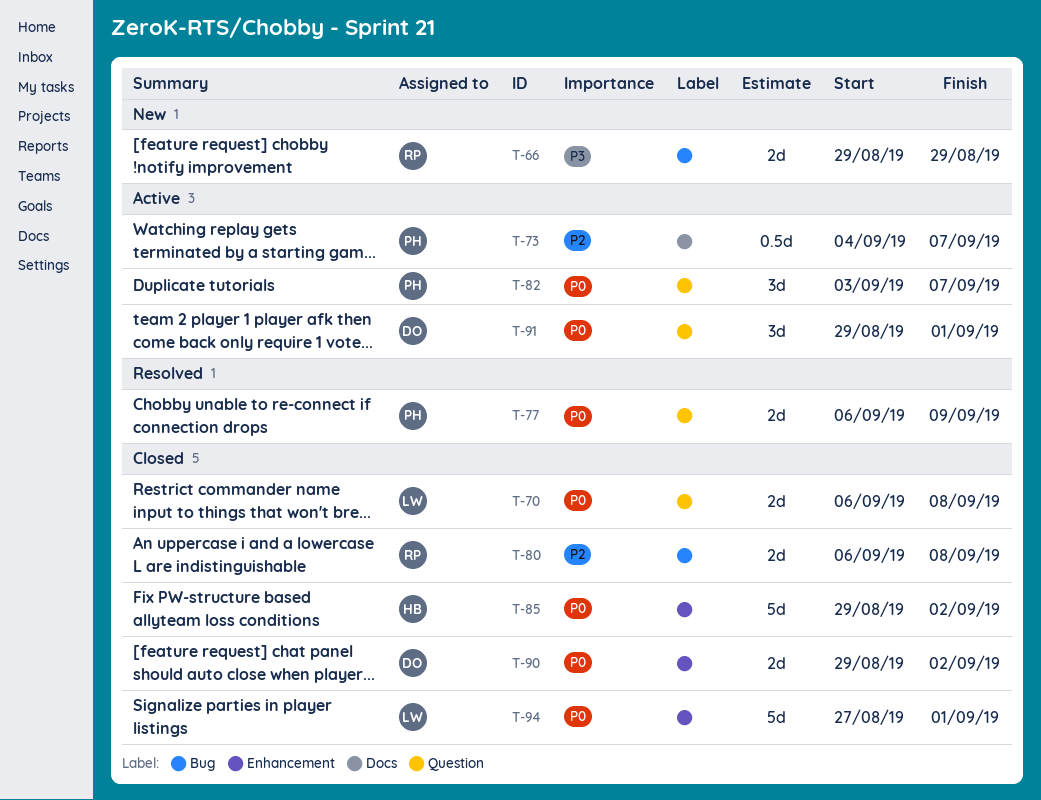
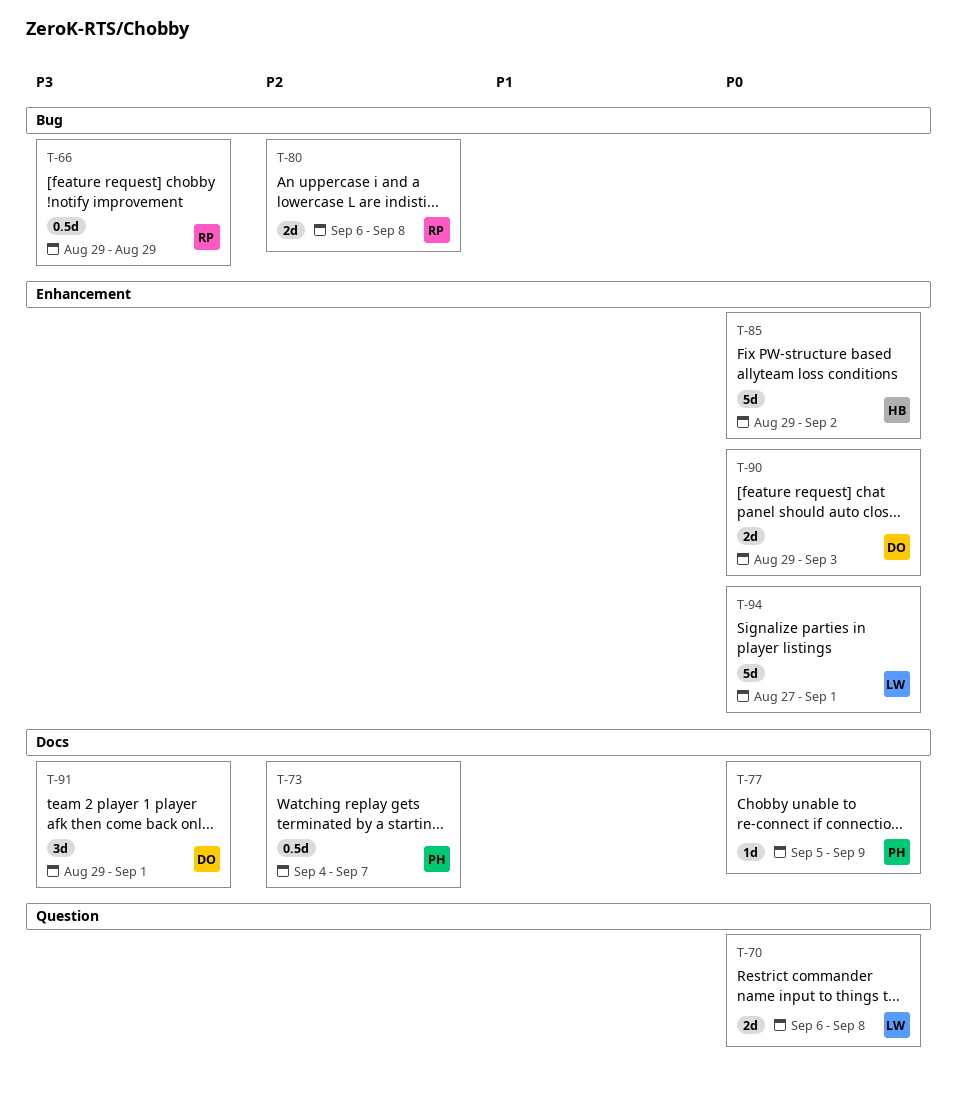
T-66, estimate: 2d -> 0.5d
T-77, label: Question -> Docs
T-77, estimate: 2d -> 1d
T-77, start: Sep 6 -> Sep 5
T-82: present -> none
T-90, due: Sep 2 -> Sep 3
T-91, priority: P0 -> P3
T-91, label: Question -> Docs

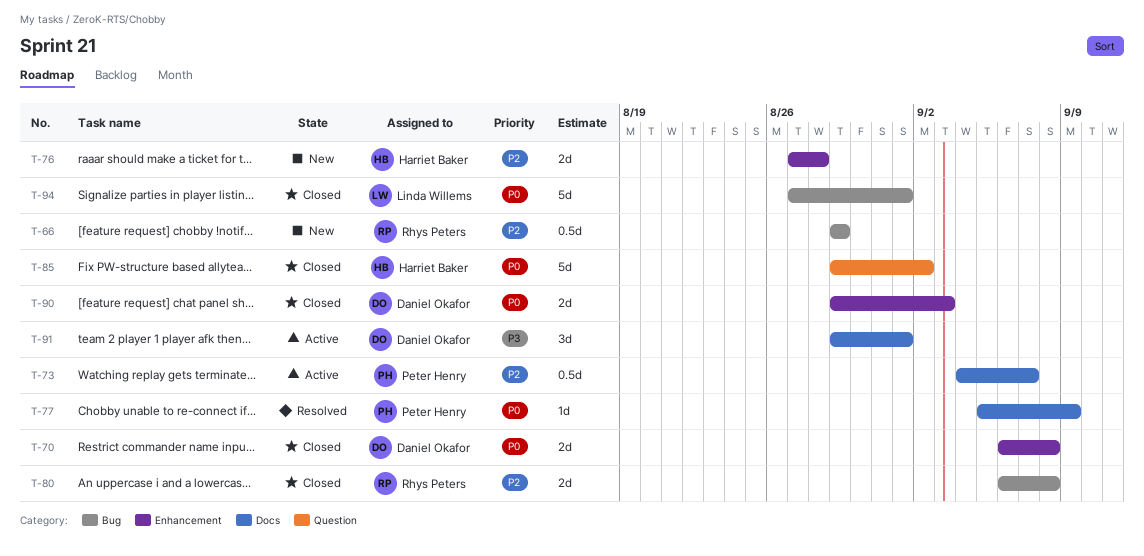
T-66, priority: P3 -> P2
T-70, owner: Linda Willems -> Daniel Okafor
T-70, label: Question -> Enhancement
T-76: none -> present
T-85, label: Enhancement -> Question
T-94, label: Enhancement -> Bug

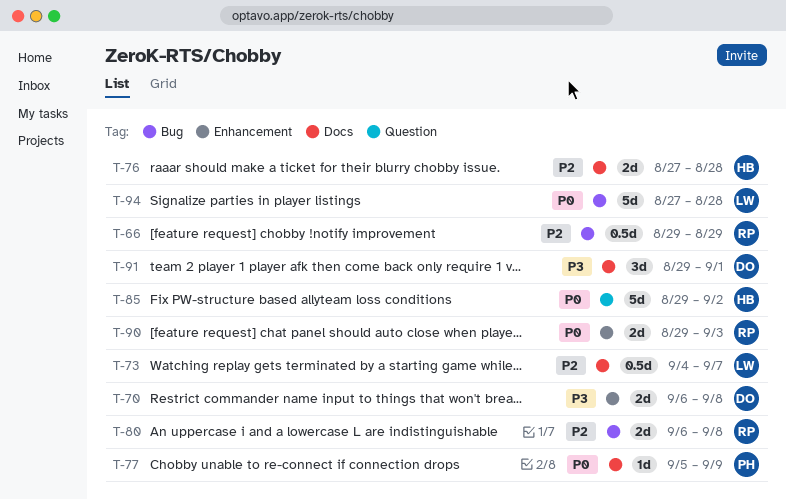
T-70, priority: P0 -> P3
T-73, owner: Peter Henry -> Linda Willems
T-76, label: Enhancement -> Docs
T-90, owner: Daniel Okafor -> Rhys Peters
T-94, due: Sep 1 -> Aug 28

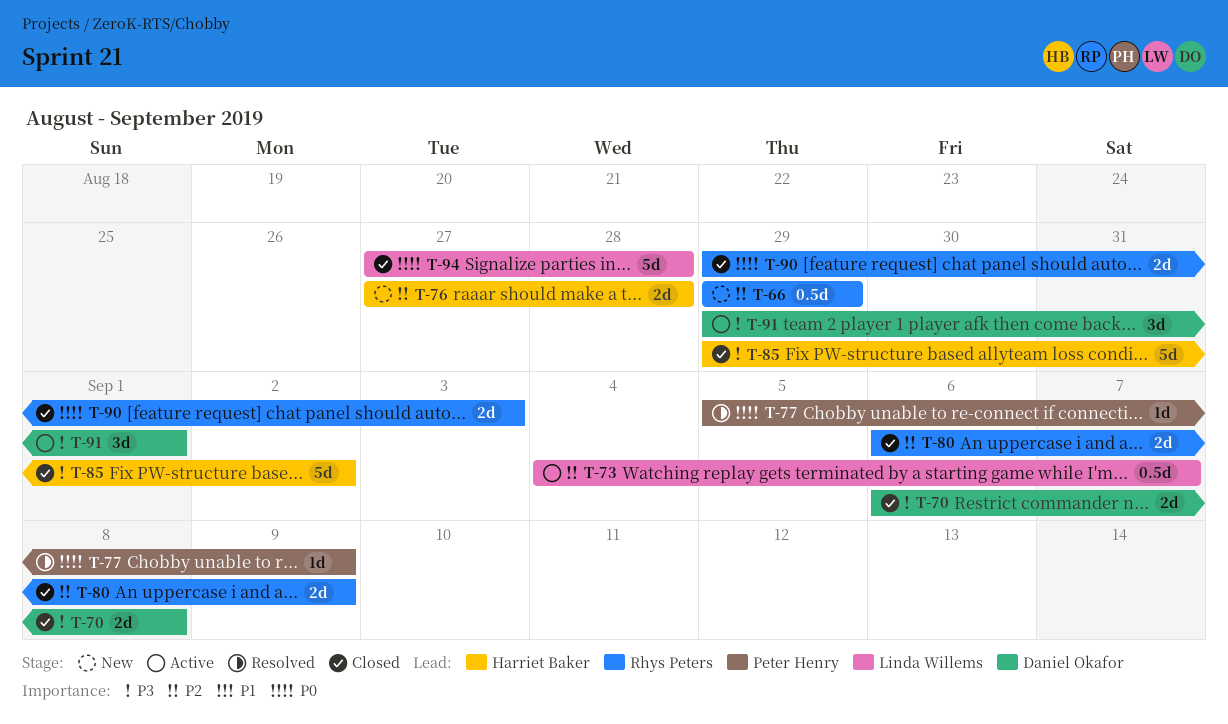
T-80, due: Sep 8 -> Sep 9
T-85, priority: P0 -> P3

